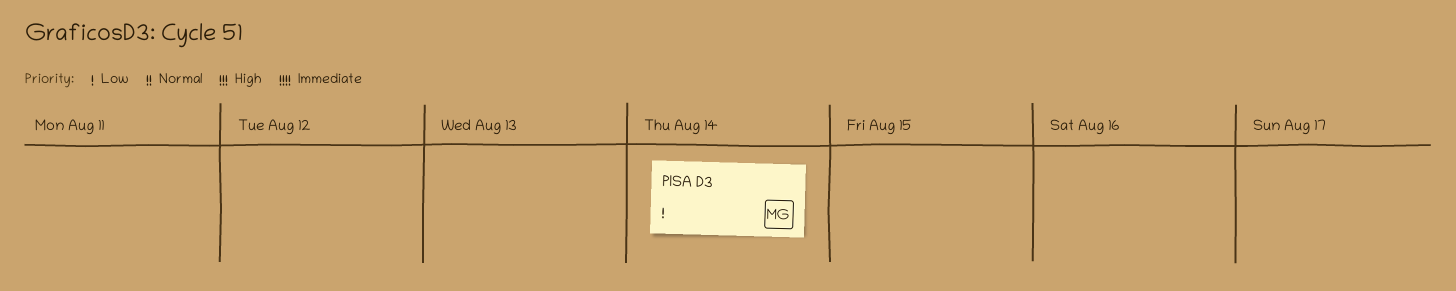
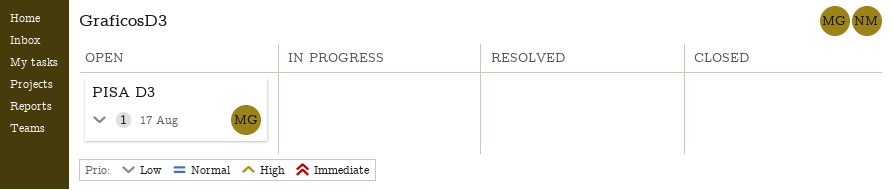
PISA D3, due: Aug 14 -> Aug 17

